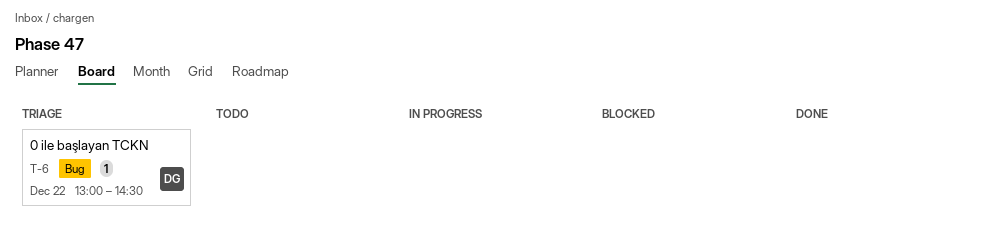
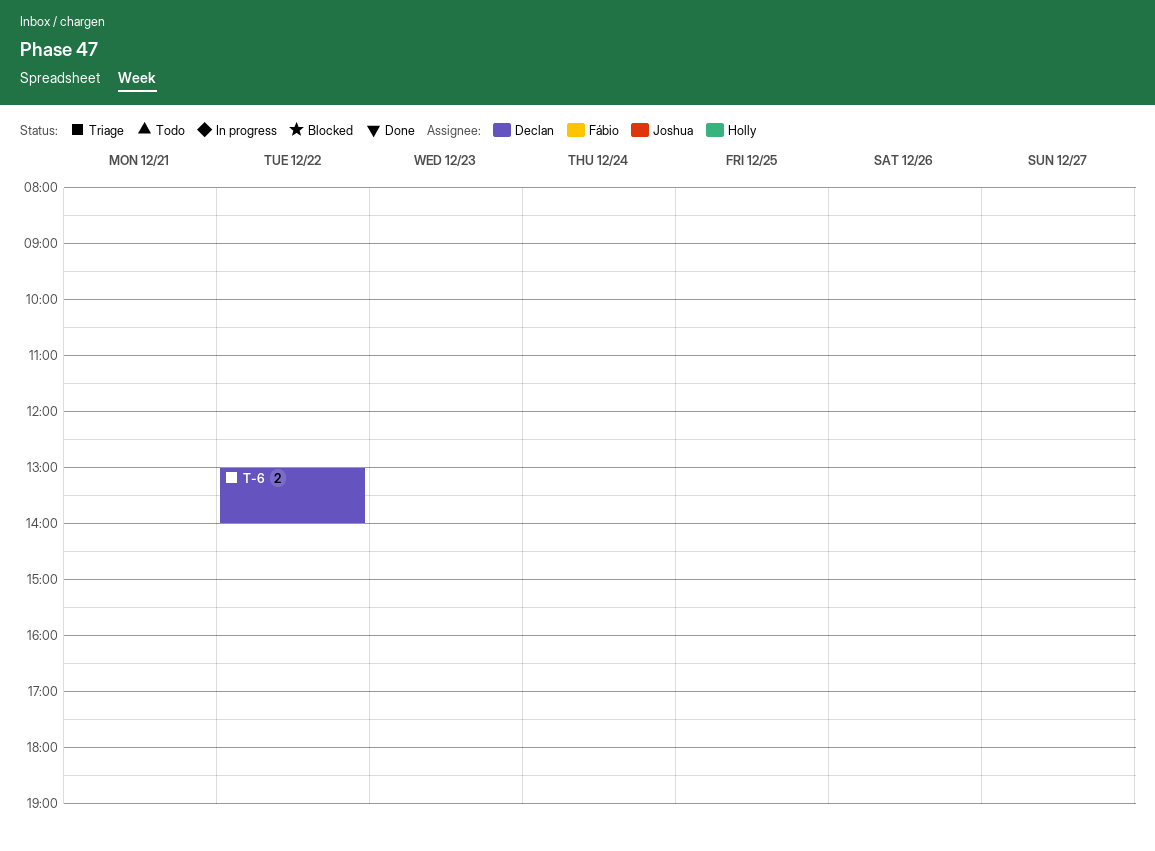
T-6, estimate: 1 -> 2
T-6, ends: 14:30 -> 14:00

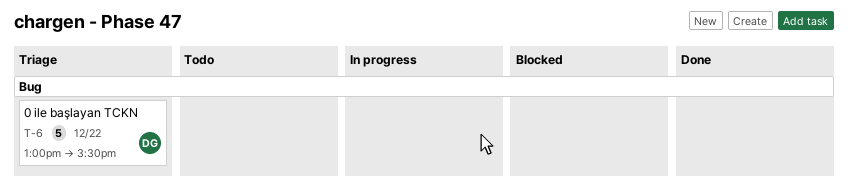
T-6, estimate: 2 -> 5
T-6, ends: 14:00 -> 15:30

